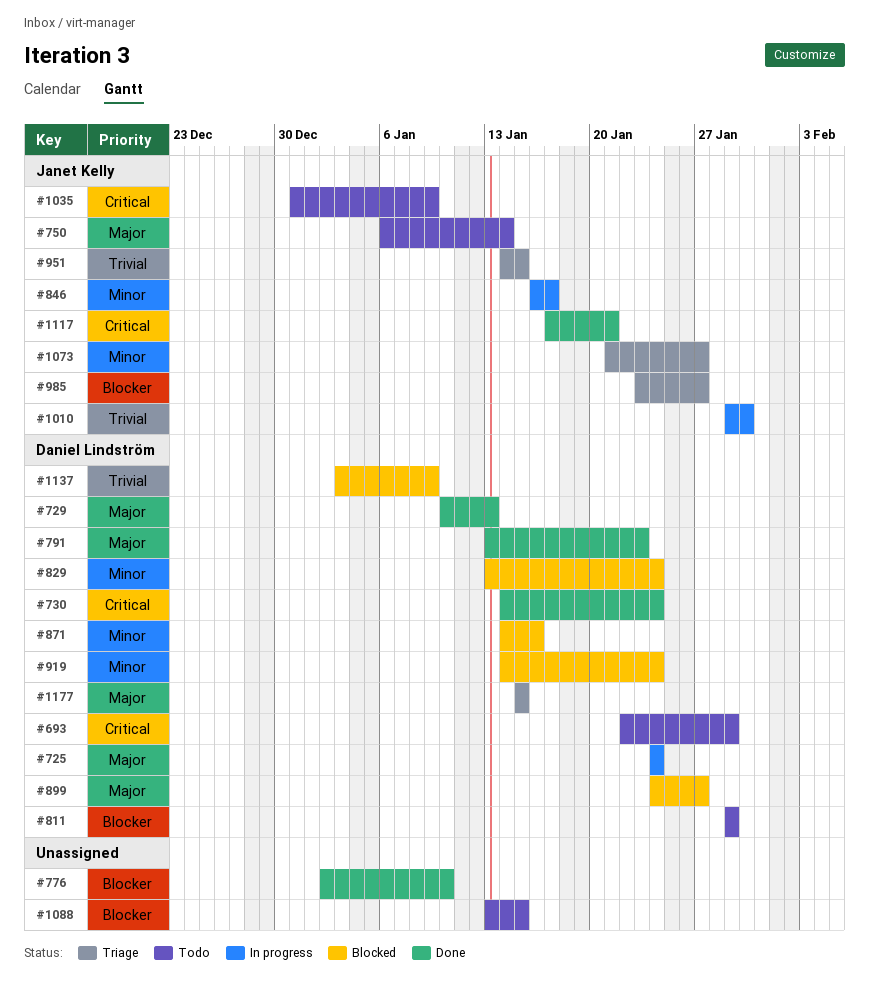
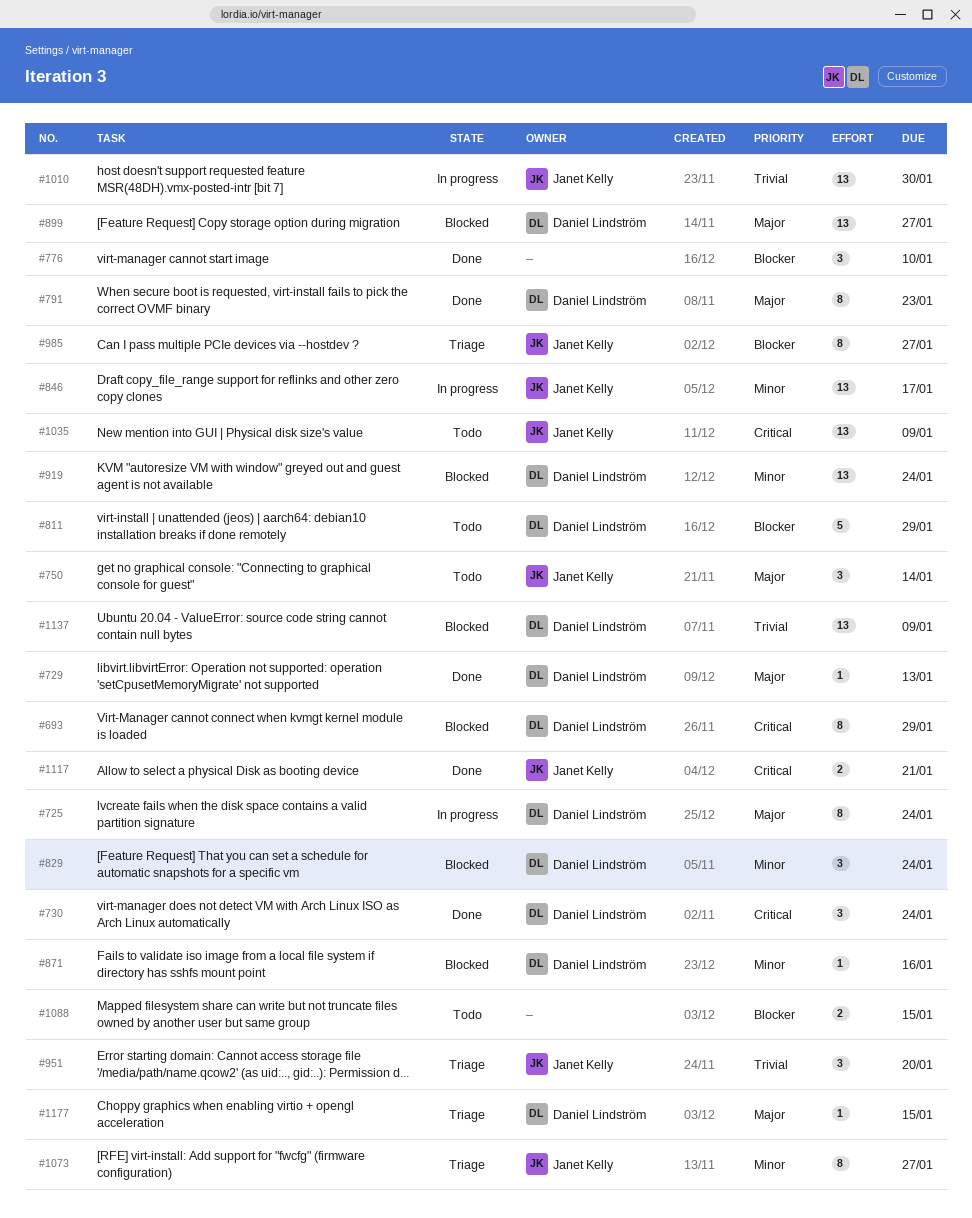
#693, status: Todo -> Blocked
#951, due: Jan 15 -> Jan 20

